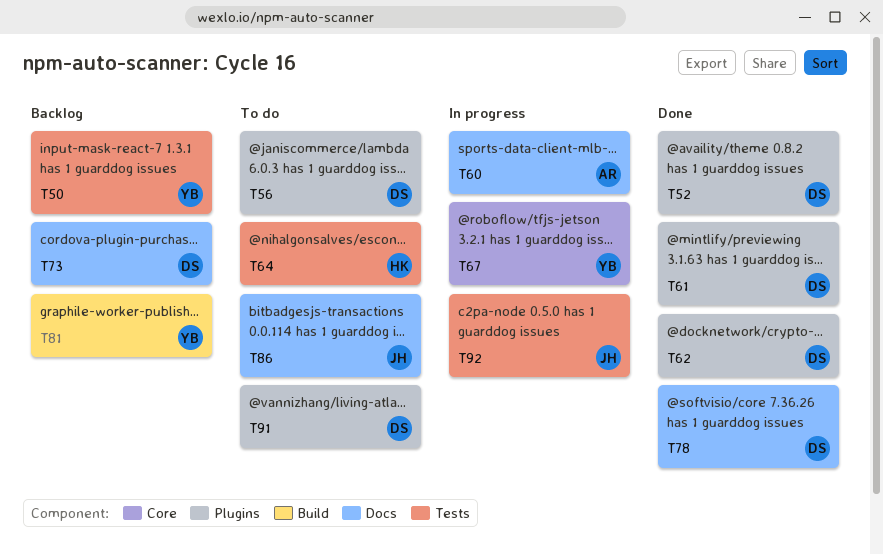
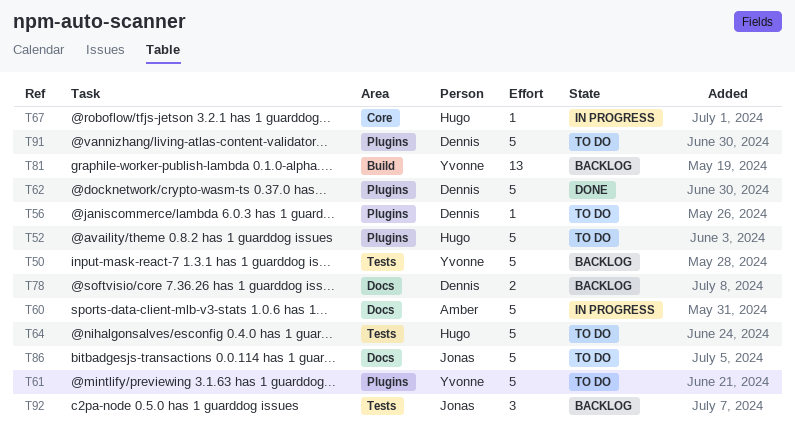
T52, status: Done -> To do
T52, owner: Dennis -> Hugo
T61, status: Done -> To do
T61, owner: Dennis -> Yvonne
T67, owner: Yvonne -> Hugo
T73: present -> none
T78, status: Done -> Backlog
T92, status: In progress -> Backlog

